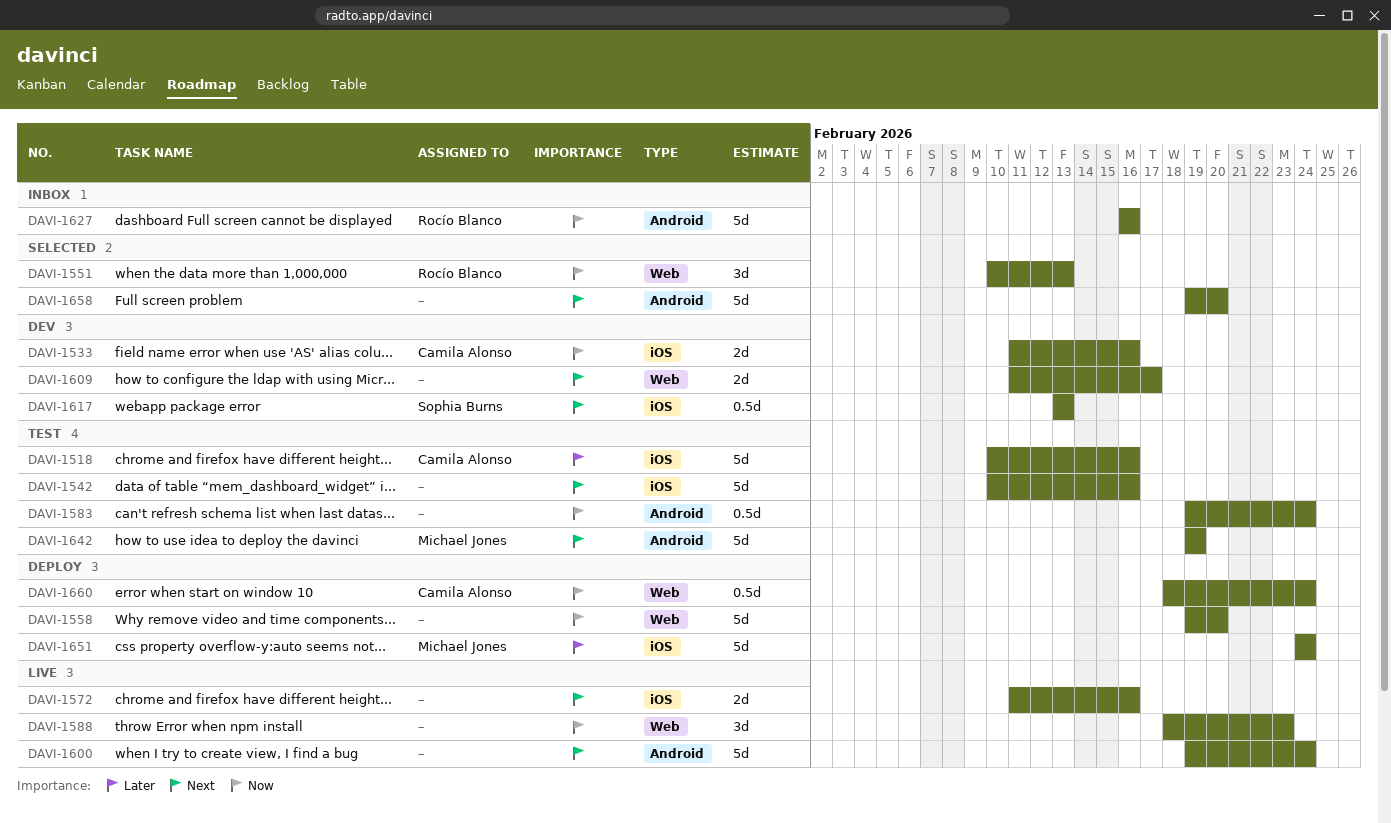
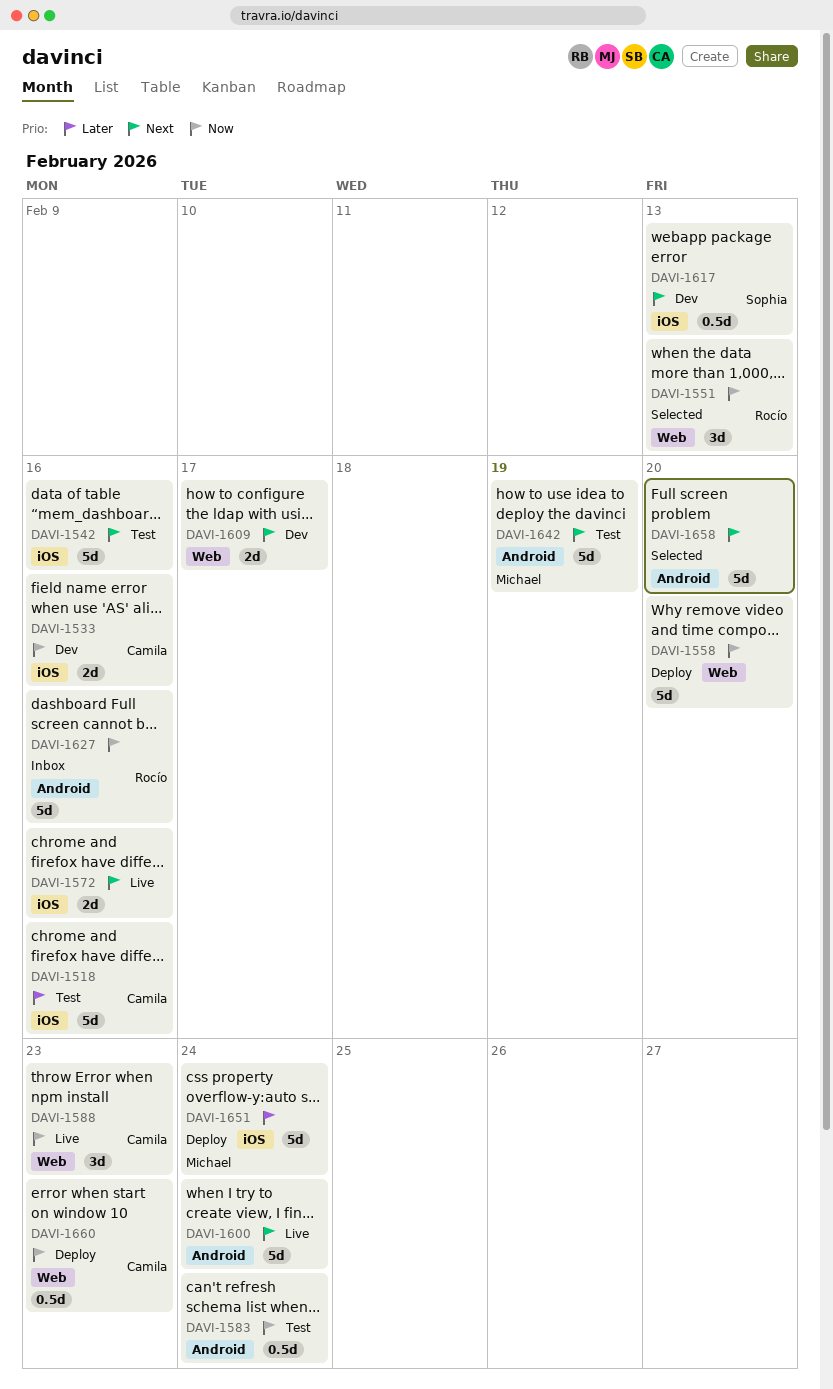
DAVI-1588, owner: none -> Camila Alonso
DAVI-1660, due: Feb 24 -> Feb 23

